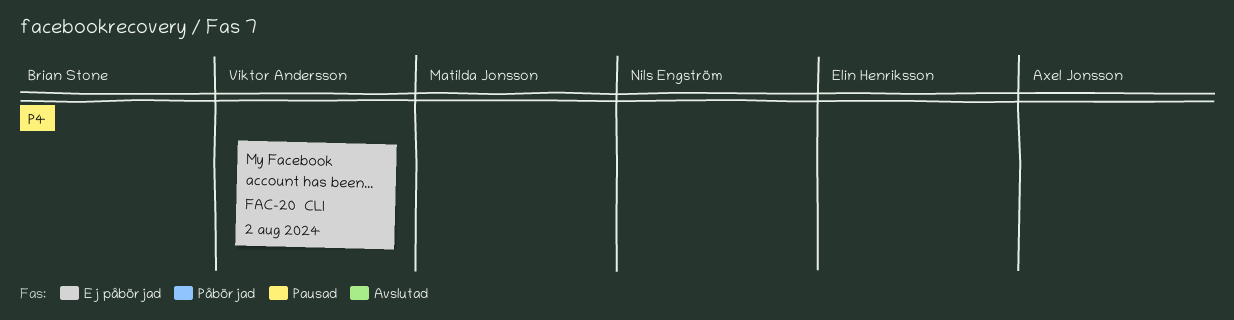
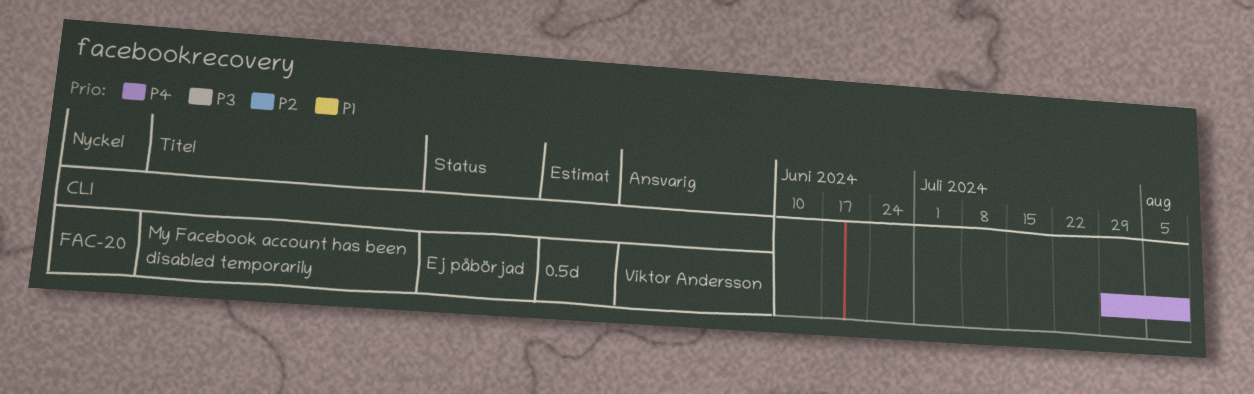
FAC-20, due: Aug 2 -> Aug 9

